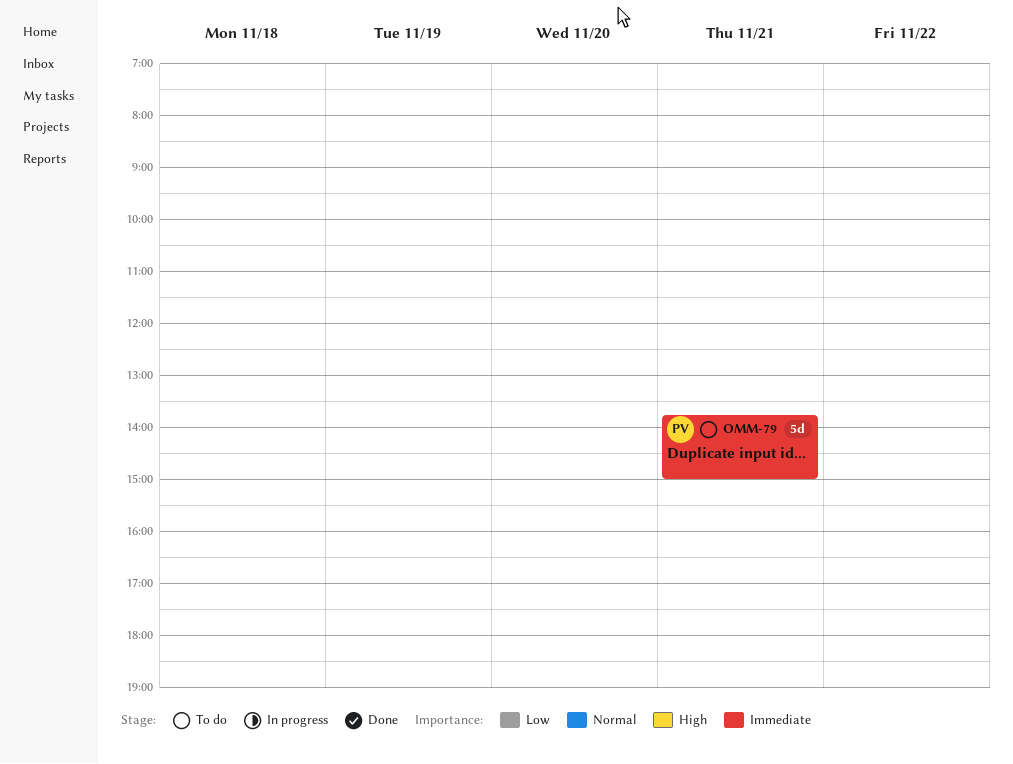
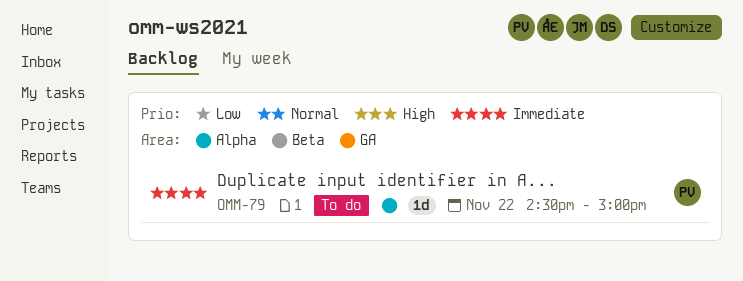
OMM-79, estimate: 5d -> 1d
OMM-79, day: Nov 21 -> Nov 22
OMM-79, begins: 13:45 -> 14:30

